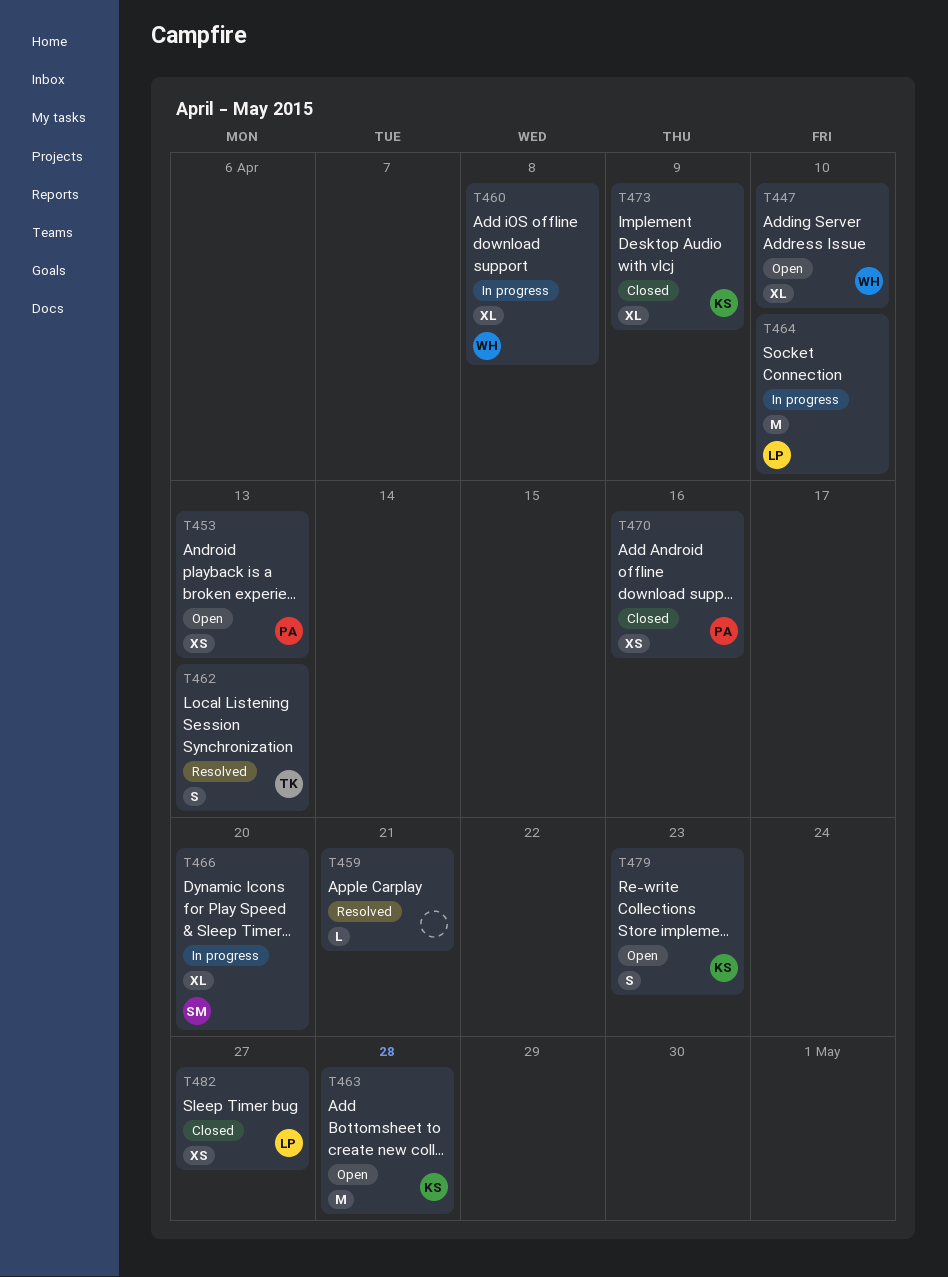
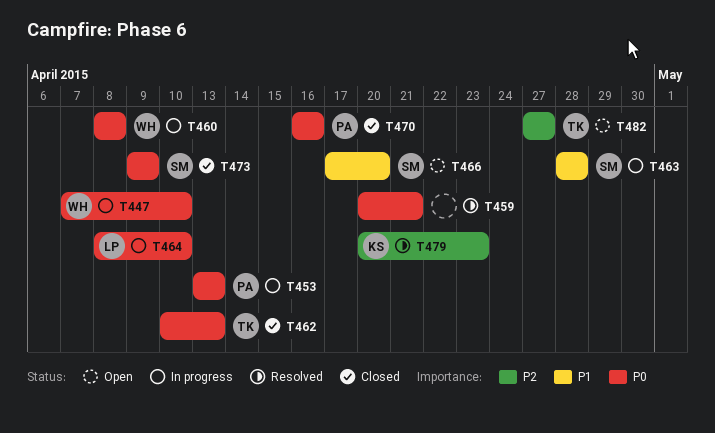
T447, status: Open -> In progress
T453, status: Open -> In progress
T462, status: Resolved -> Closed
T463, status: Open -> In progress
T463, owner: KS -> SM
T466, status: In progress -> Open
T473, owner: KS -> SM
T479, status: Open -> Resolved
T482, status: Closed -> Open
T482, owner: LP -> TK

